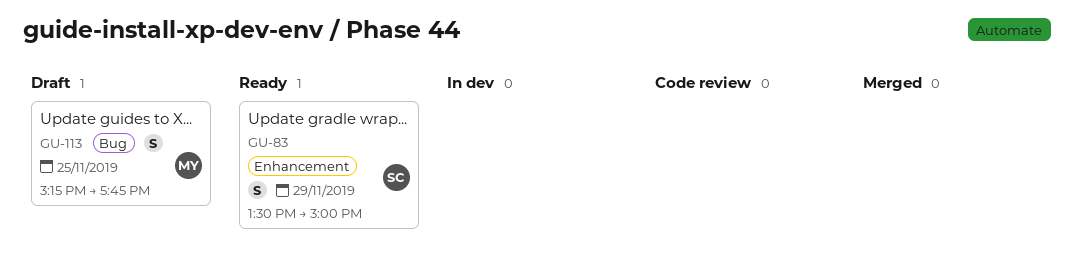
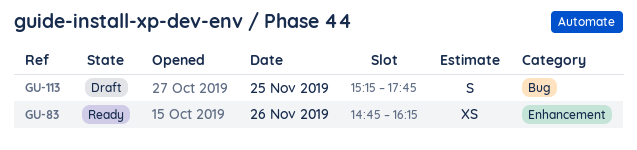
GU-83, estimate: S -> XS
GU-83, day: Nov 29 -> Nov 26
GU-83, begins: 13:30 -> 14:45
GU-83, ends: 15:00 -> 16:15

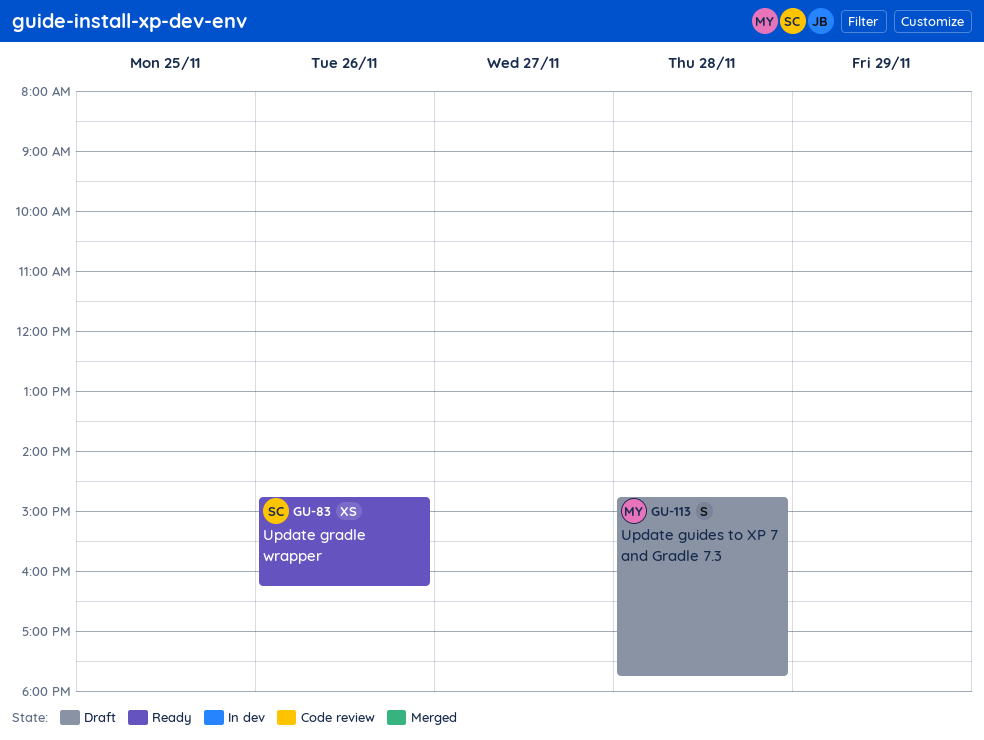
GU-113, day: Nov 25 -> Nov 28
GU-113, begins: 15:15 -> 14:45

